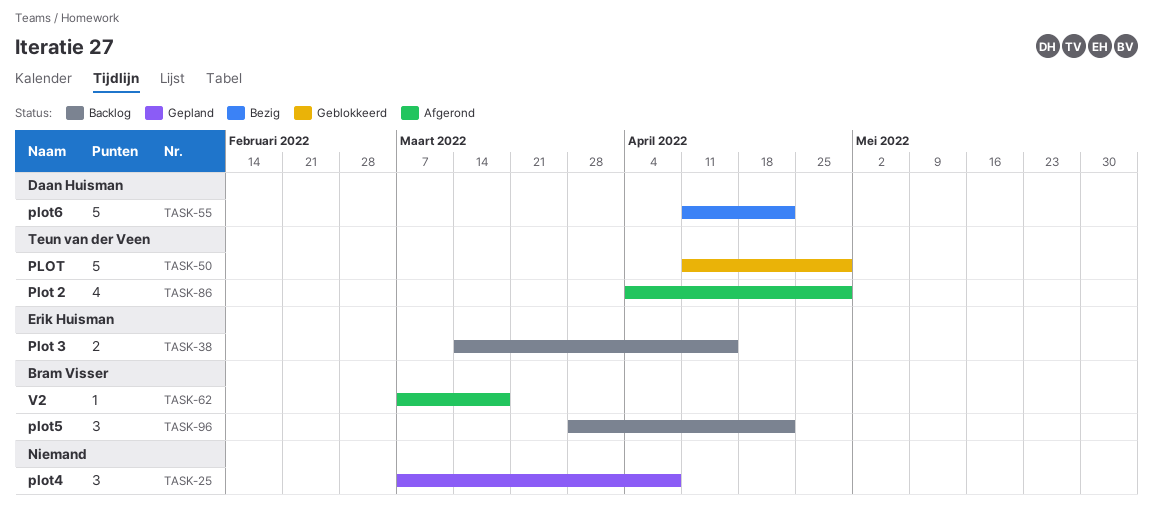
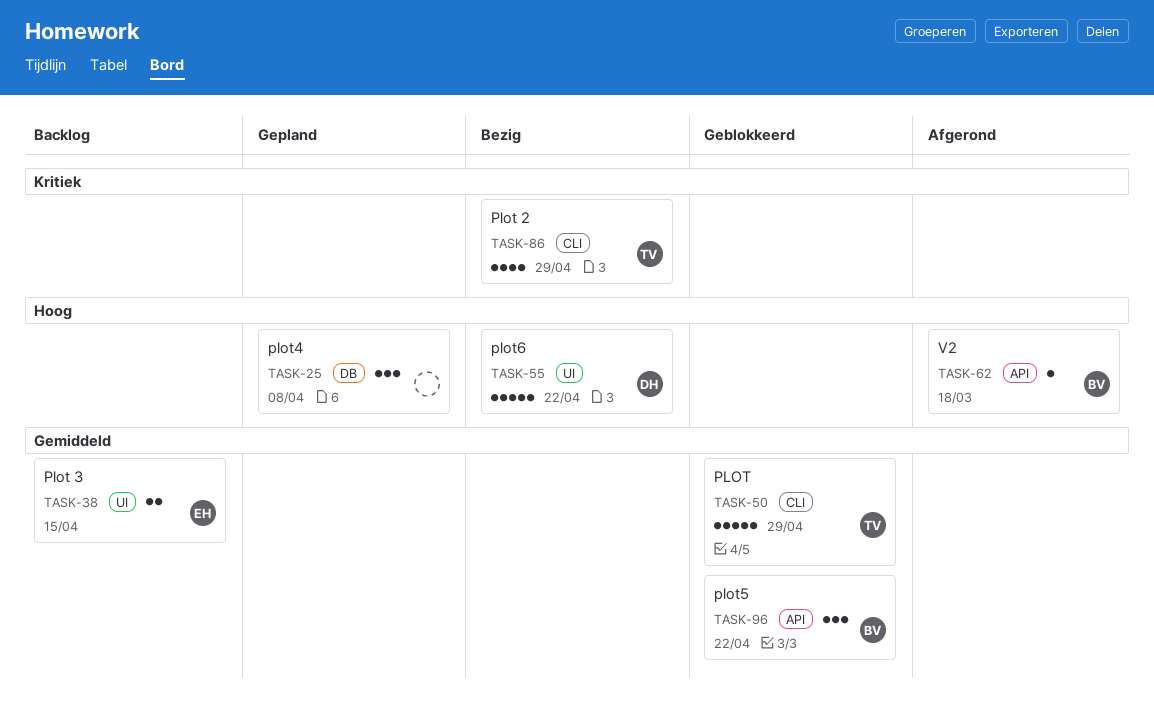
TASK-86, status: Afgerond -> Bezig
TASK-96, status: Backlog -> Geblokkeerd

